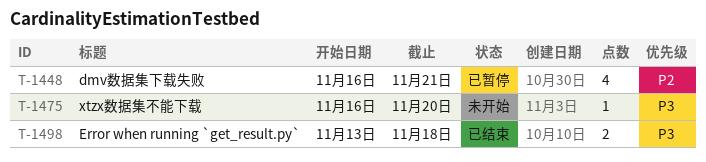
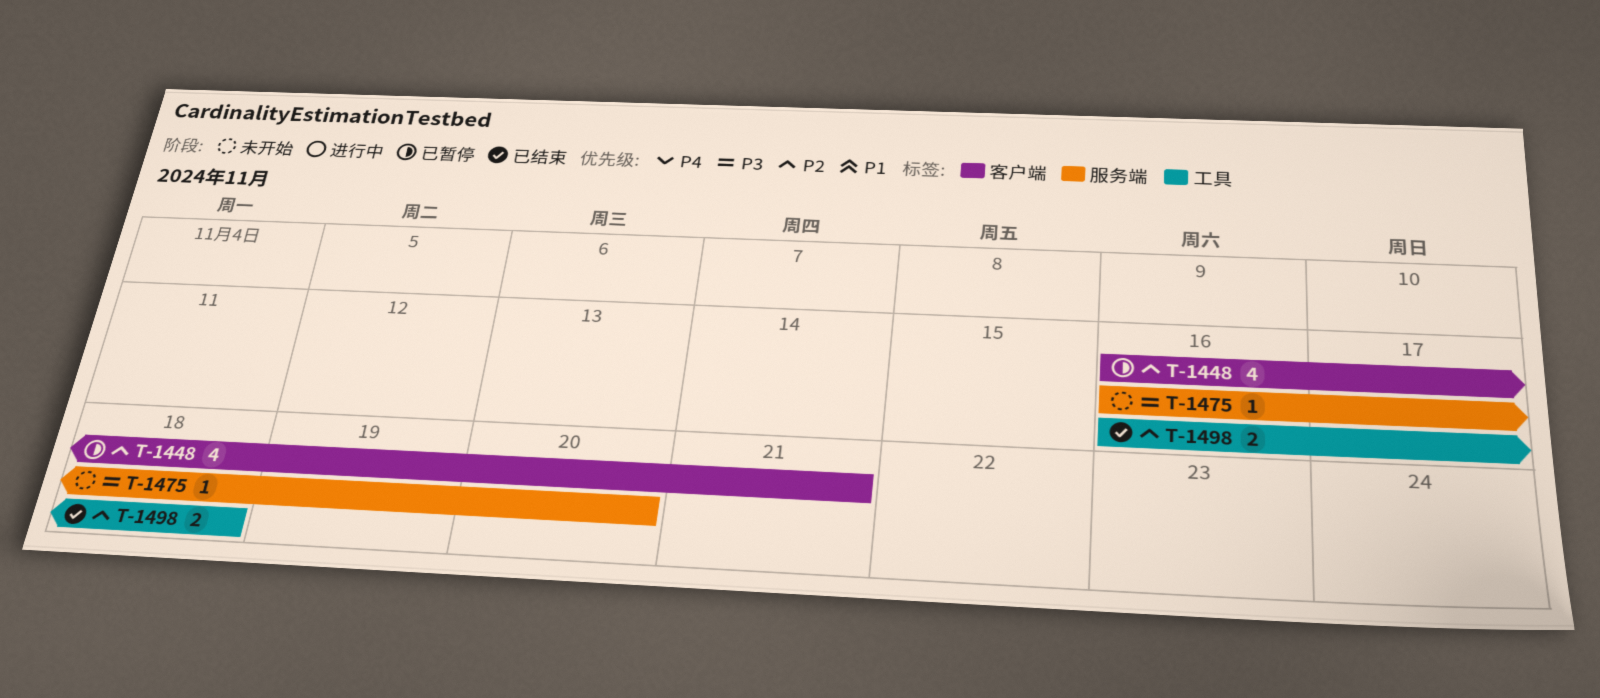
T-1498, priority: P3 -> P2
T-1498, start: Nov 13 -> Nov 16

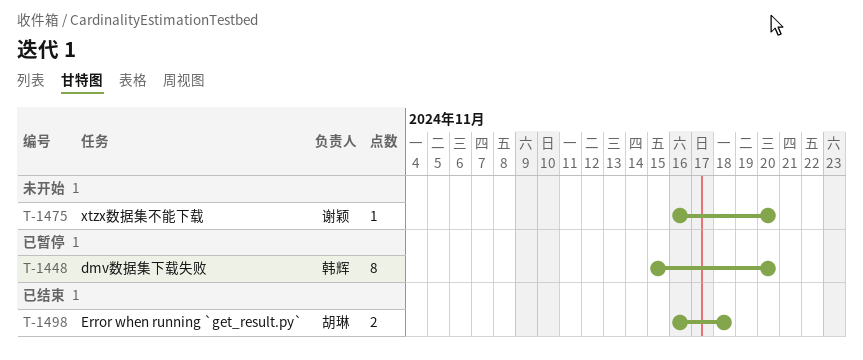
T-1448, estimate: 4 -> 8
T-1448, start: Nov 16 -> Nov 15
T-1448, due: Nov 21 -> Nov 20

